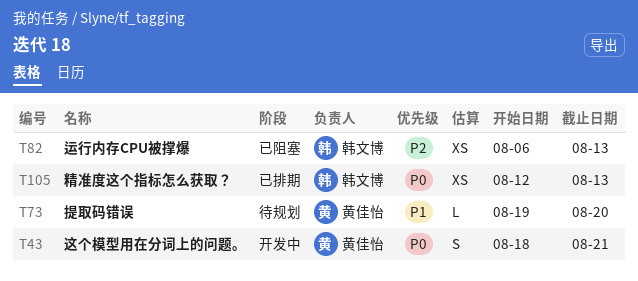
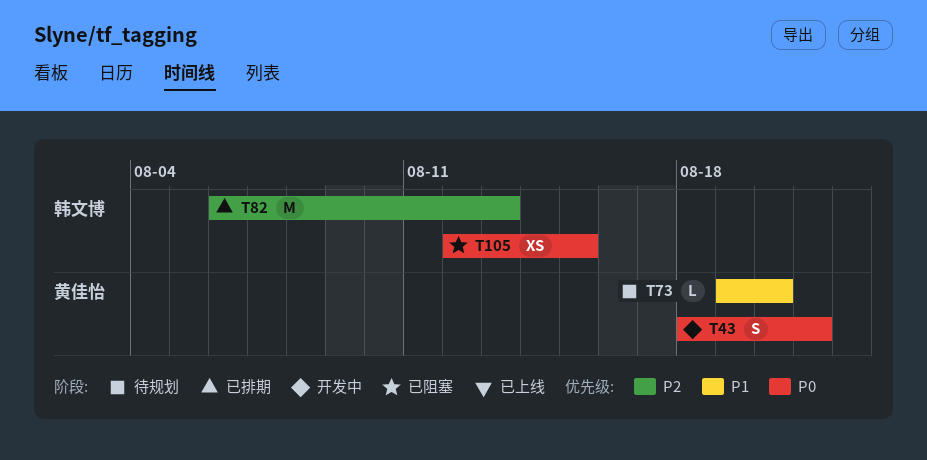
T82, status: 已阻塞 -> 已排期
T82, estimate: XS -> M
T105, status: 已排期 -> 已阻塞
T105, due: Aug 13 -> Aug 15

